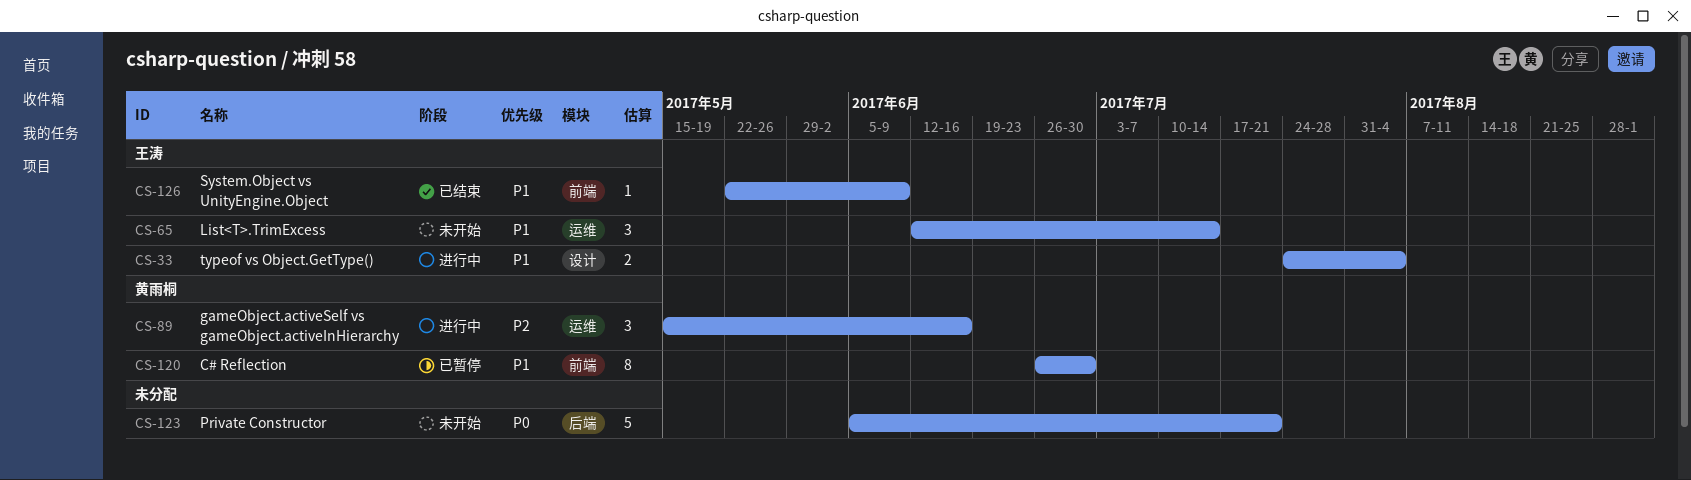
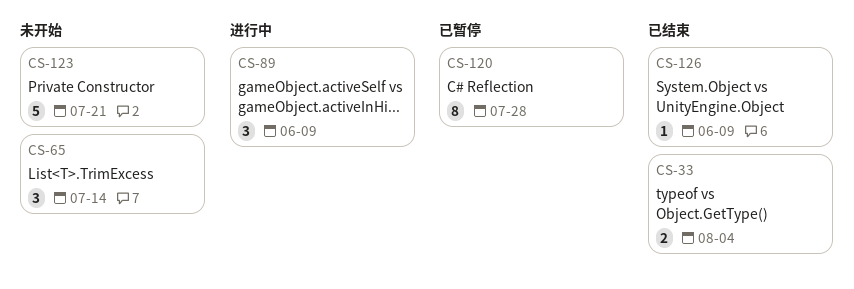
CS-33, status: 进行中 -> 已结束
CS-89, due: Jun 16 -> Jun 9
CS-120, due: Jun 30 -> Jul 28

